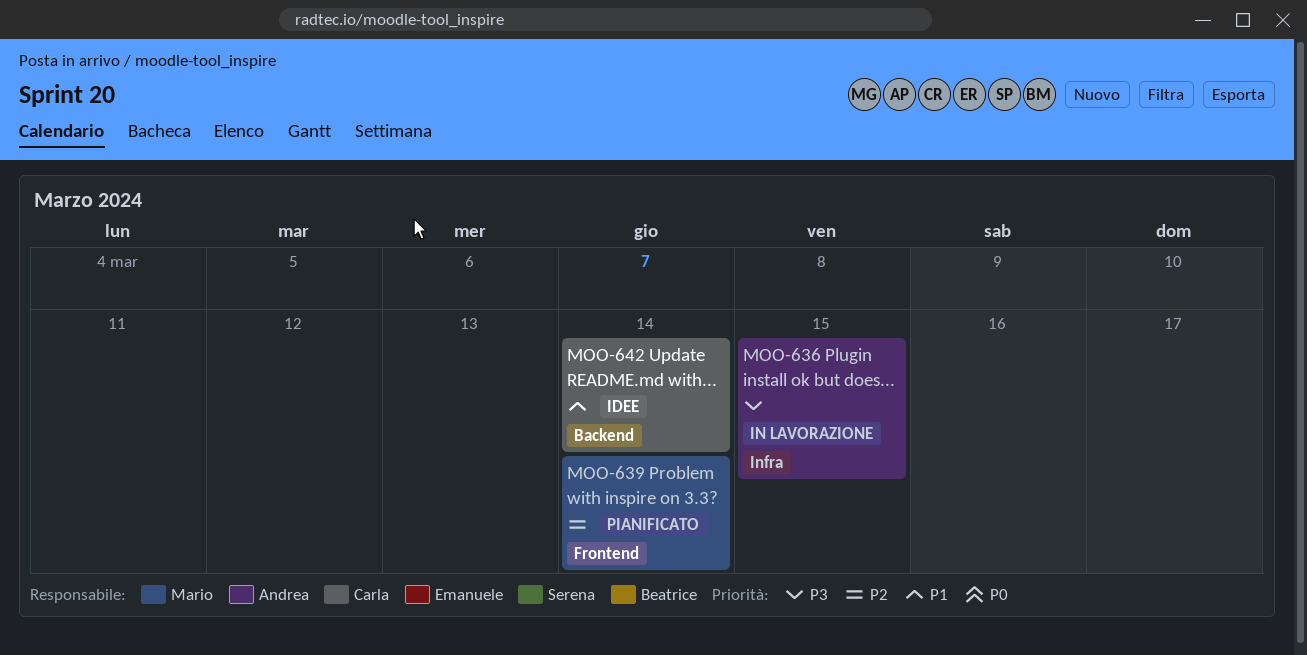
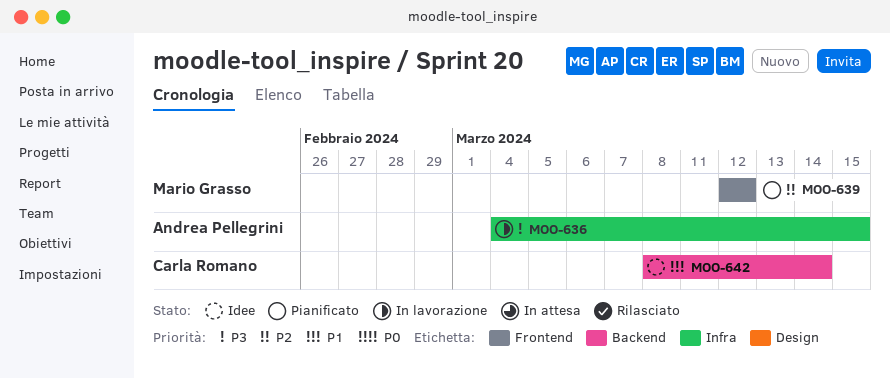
MOO-639, due: Mar 14 -> Mar 12

